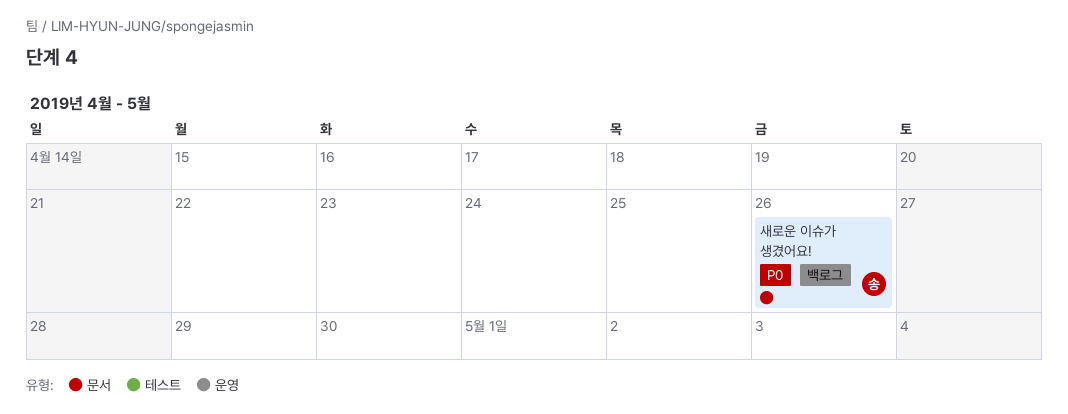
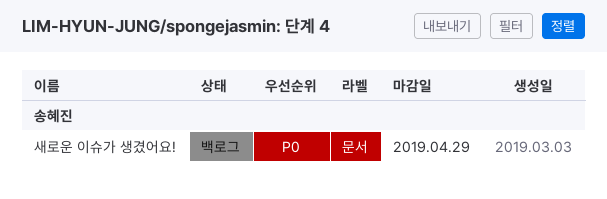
새로운 이슈가 생겼어요!, due: Apr 26 -> Apr 29

